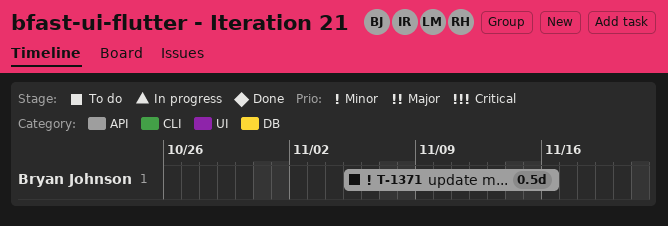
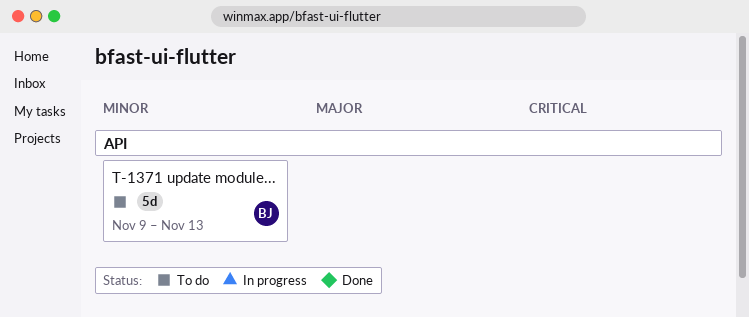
T-1371, estimate: 0.5d -> 5d
T-1371, start: Nov 5 -> Nov 9
T-1371, due: Nov 16 -> Nov 13

